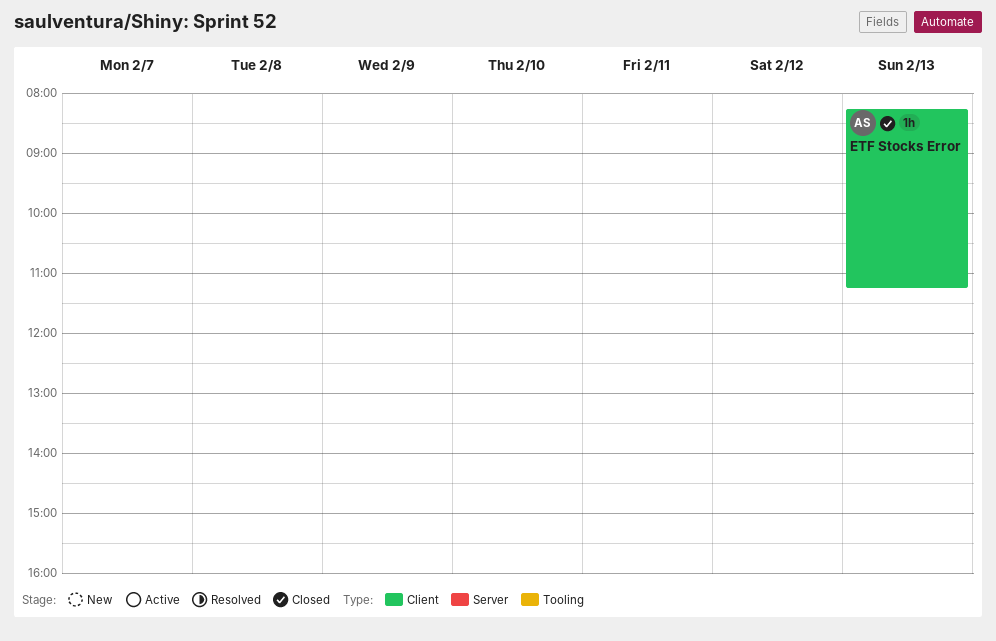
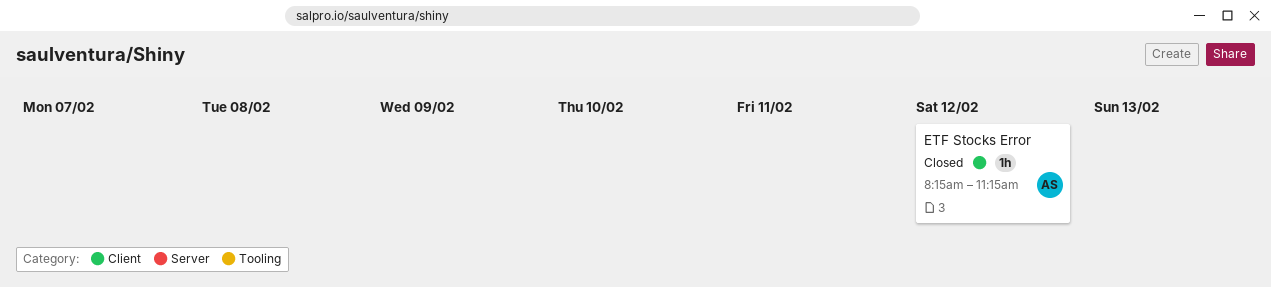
ETF Stocks Error, day: Feb 13 -> Feb 12

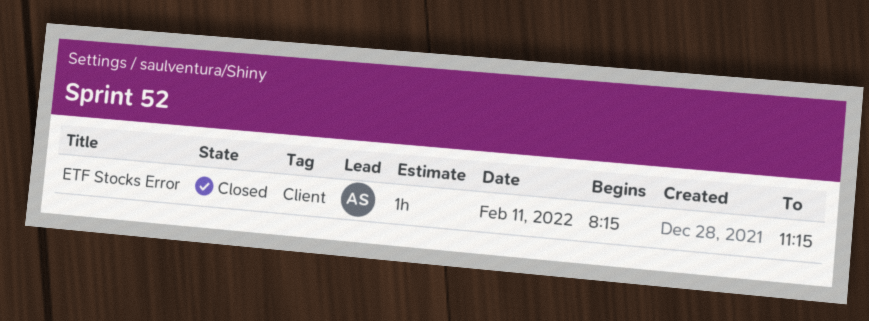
ETF Stocks Error, day: Feb 12 -> Feb 11

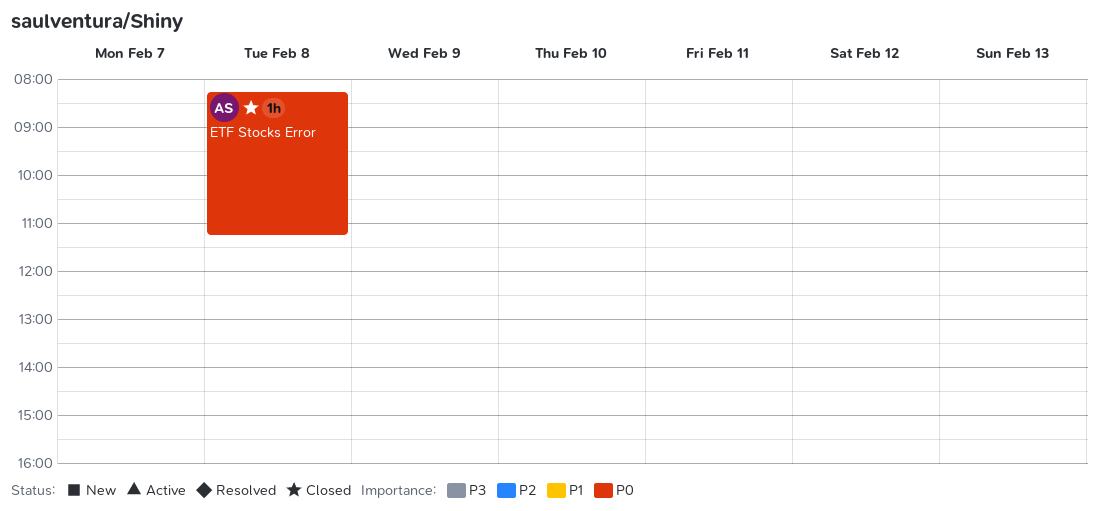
ETF Stocks Error, day: Feb 11 -> Feb 8

